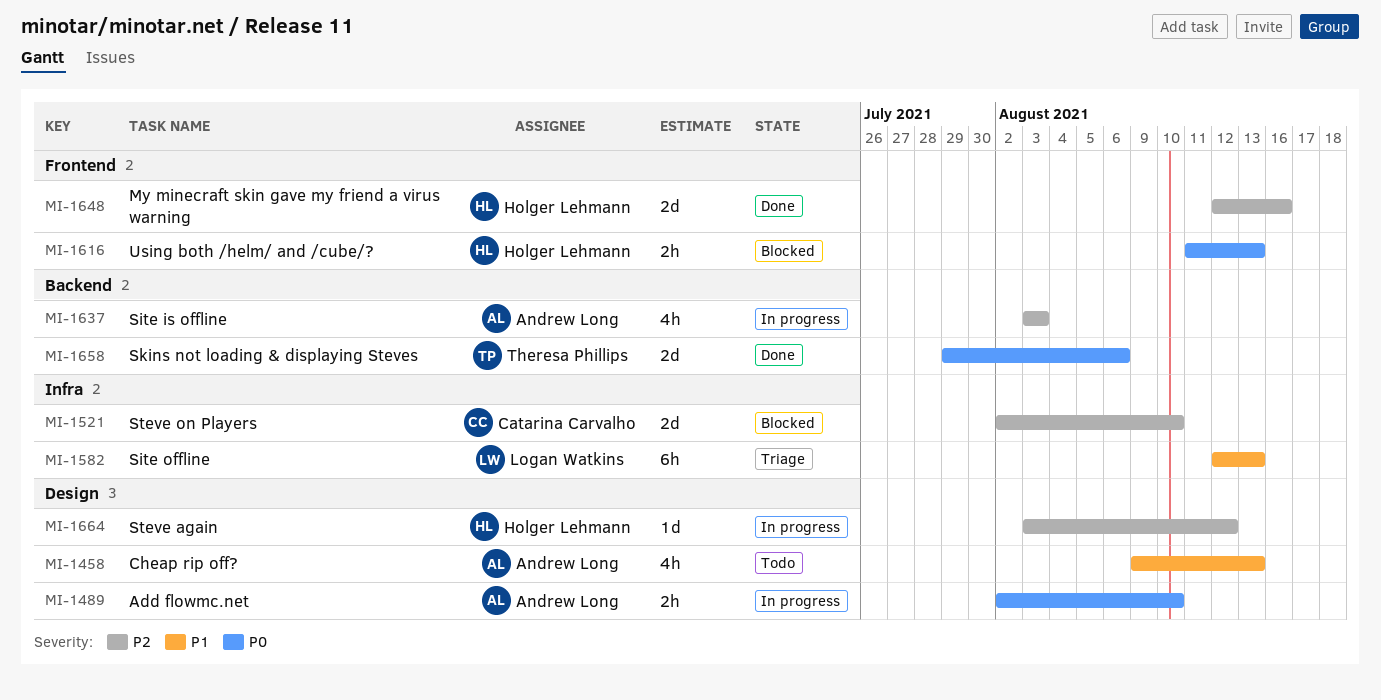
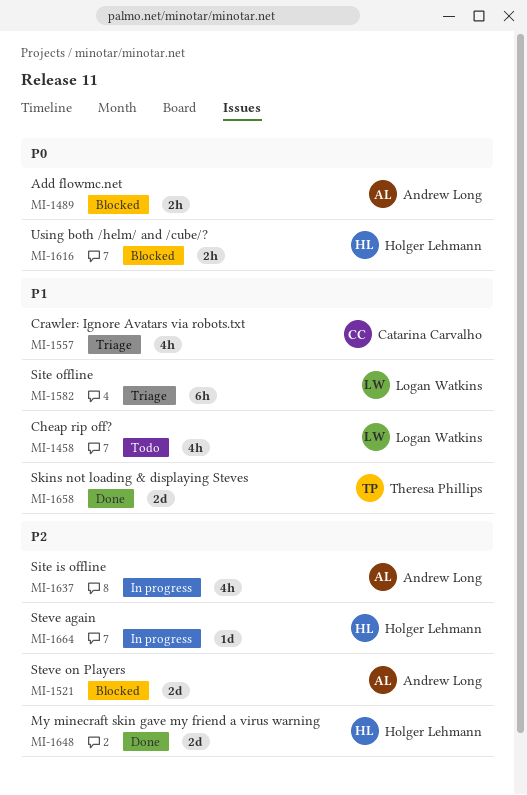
MI-1458, owner: Andrew Long -> Logan Watkins
MI-1489, status: In progress -> Blocked
MI-1521, owner: Catarina Carvalho -> Andrew Long
MI-1557: none -> present
MI-1658, priority: P0 -> P1

